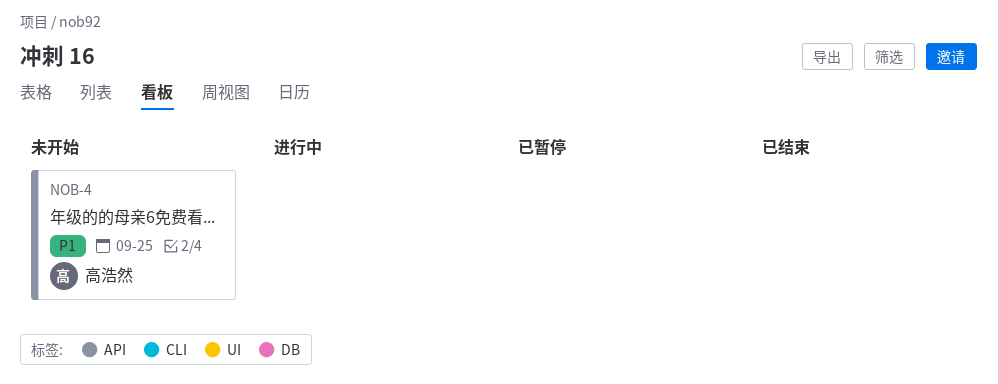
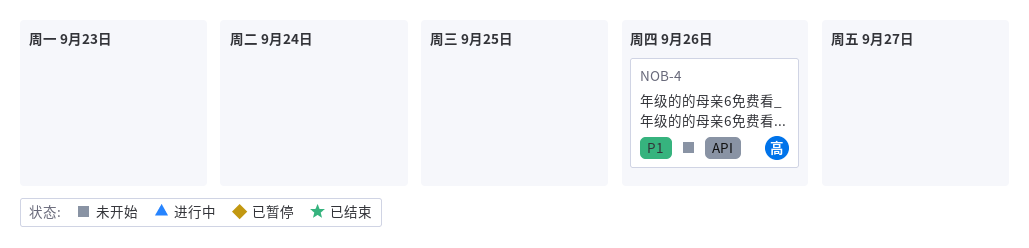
NOB-4, due: Sep 25 -> Sep 26

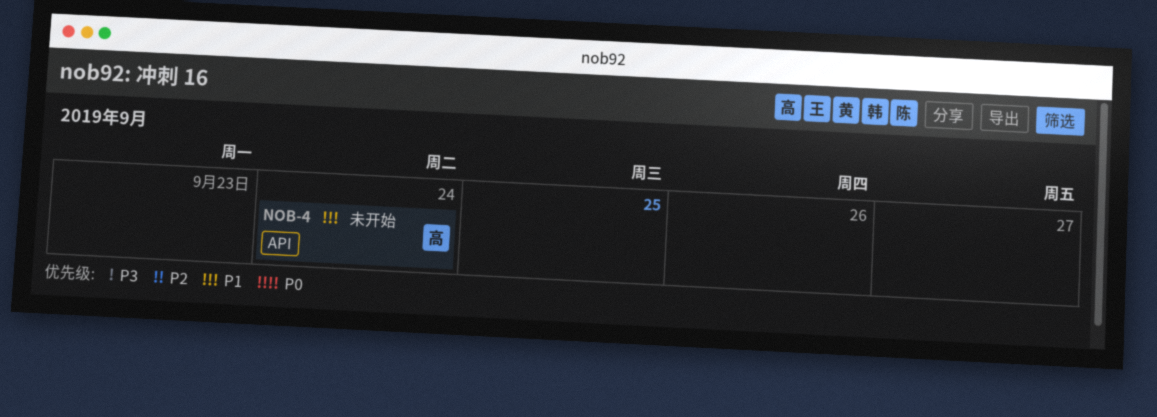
NOB-4, due: Sep 26 -> Sep 24

